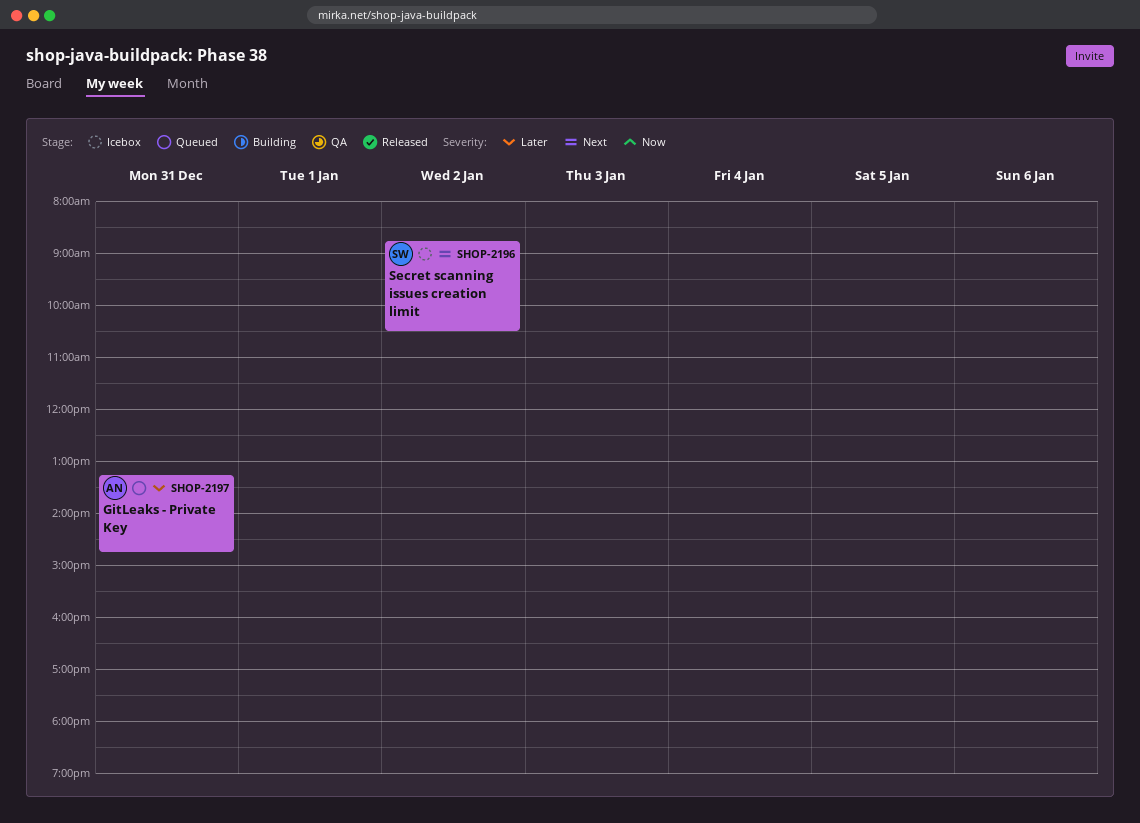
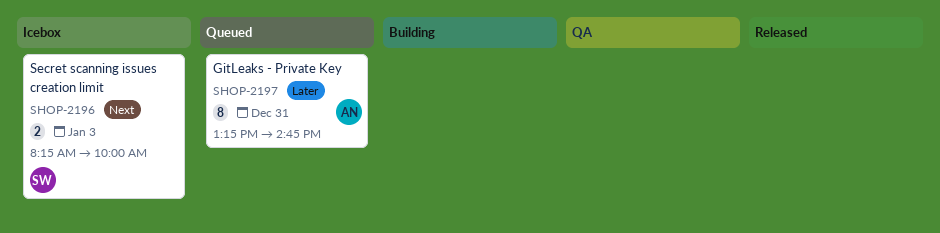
SHOP-2196, day: Jan 2 -> Jan 3
SHOP-2196, begins: 08:45 -> 08:15
SHOP-2196, ends: 10:30 -> 10:00

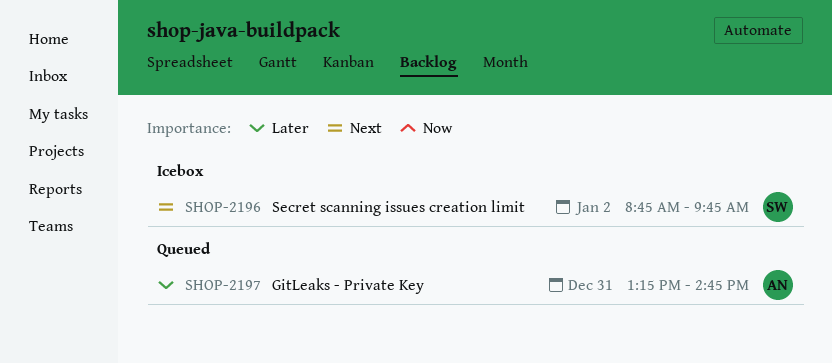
SHOP-2196, day: Jan 3 -> Jan 2
SHOP-2196, begins: 08:15 -> 08:45
SHOP-2196, ends: 10:00 -> 09:45

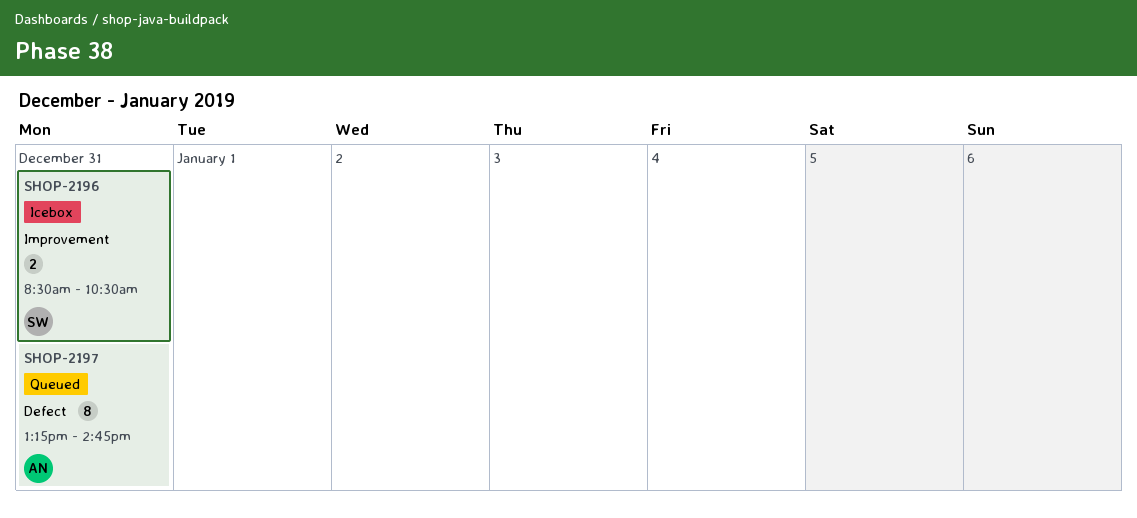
SHOP-2196, day: Jan 2 -> Dec 31
SHOP-2196, begins: 08:45 -> 08:30
SHOP-2196, ends: 09:45 -> 10:30

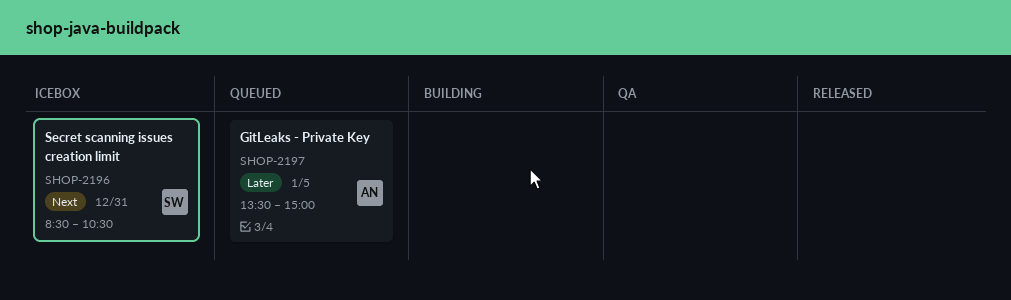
SHOP-2197, day: Dec 31 -> Jan 5
SHOP-2197, begins: 13:15 -> 13:30
SHOP-2197, ends: 14:45 -> 15:00

